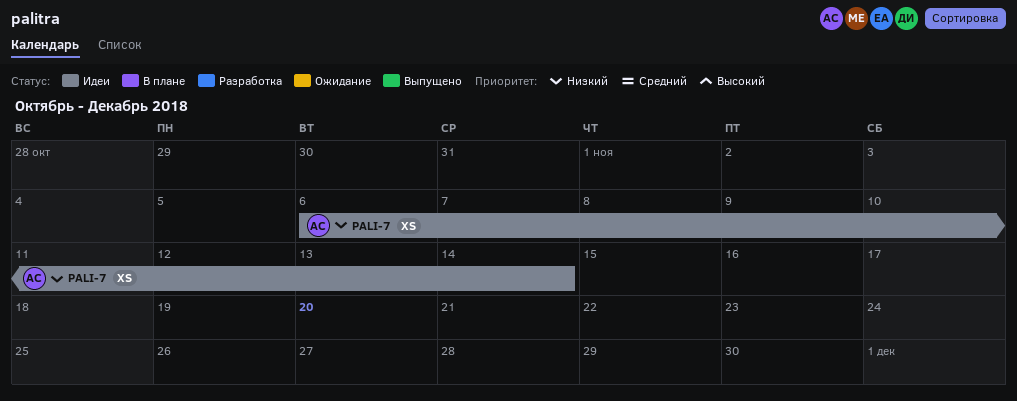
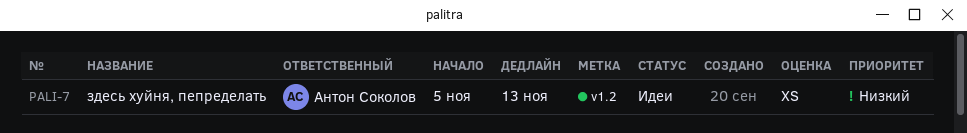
PALI-7, start: Nov 6 -> Nov 5
PALI-7, due: Nov 14 -> Nov 13

